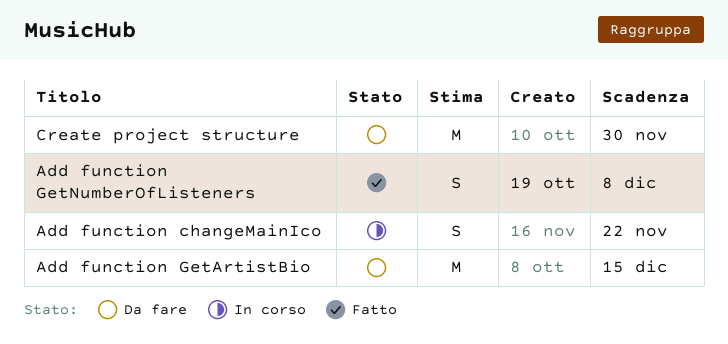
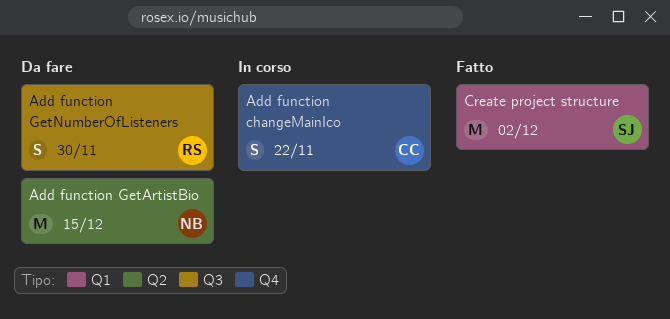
Add function GetNumberOfListeners, status: Fatto -> Da fare
Add function GetNumberOfListeners, due: Dec 8 -> Nov 30
Create project structure, status: Da fare -> Fatto
Create project structure, due: Nov 30 -> Dec 2

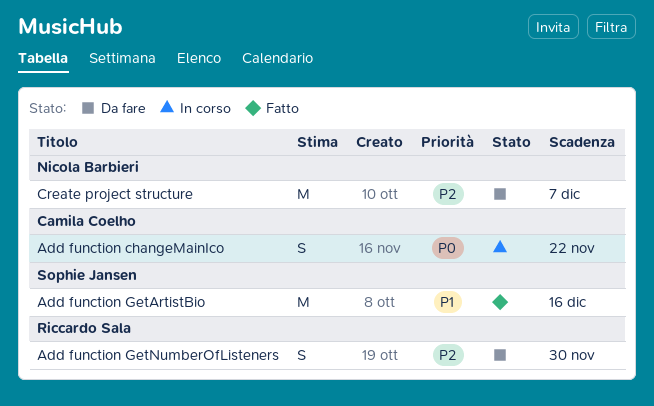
Add function GetArtistBio, status: Da fare -> Fatto
Add function GetArtistBio, owner: Nicola Barbieri -> Sophie Jansen
Add function GetArtistBio, due: Dec 15 -> Dec 16
Create project structure, status: Fatto -> Da fare
Create project structure, owner: Sophie Jansen -> Nicola Barbieri
Create project structure, due: Dec 2 -> Dec 7

